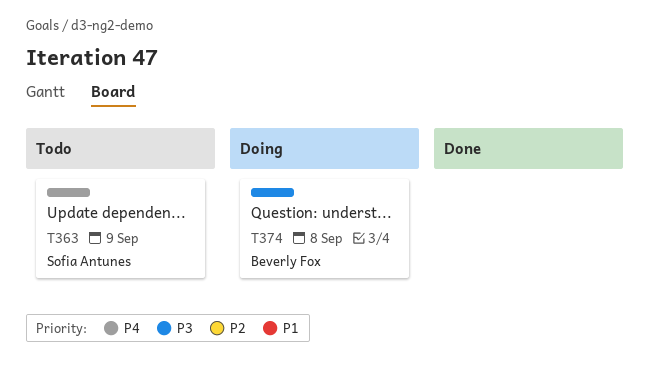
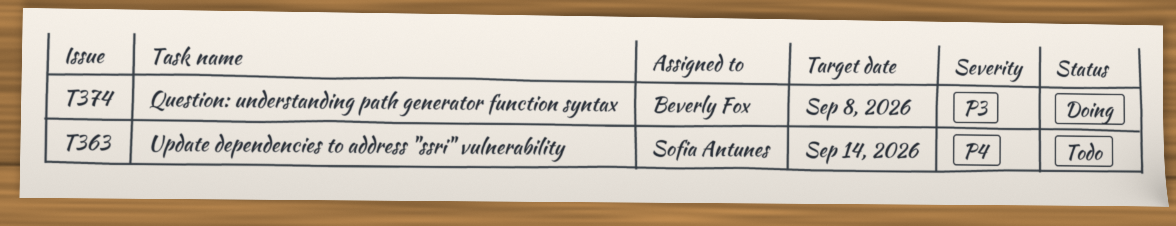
T363, due: Sep 9 -> Sep 14

